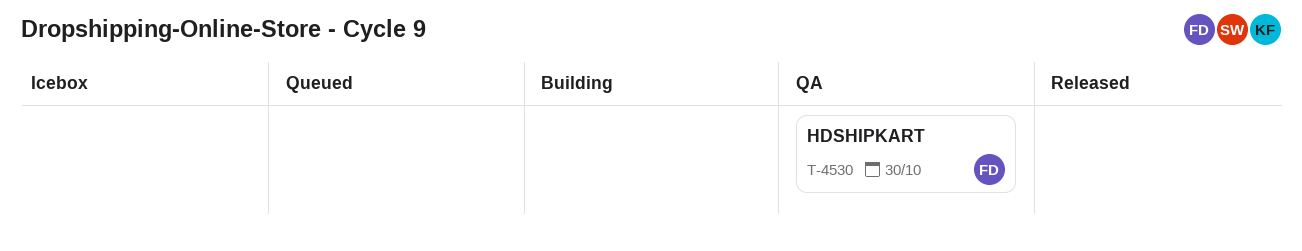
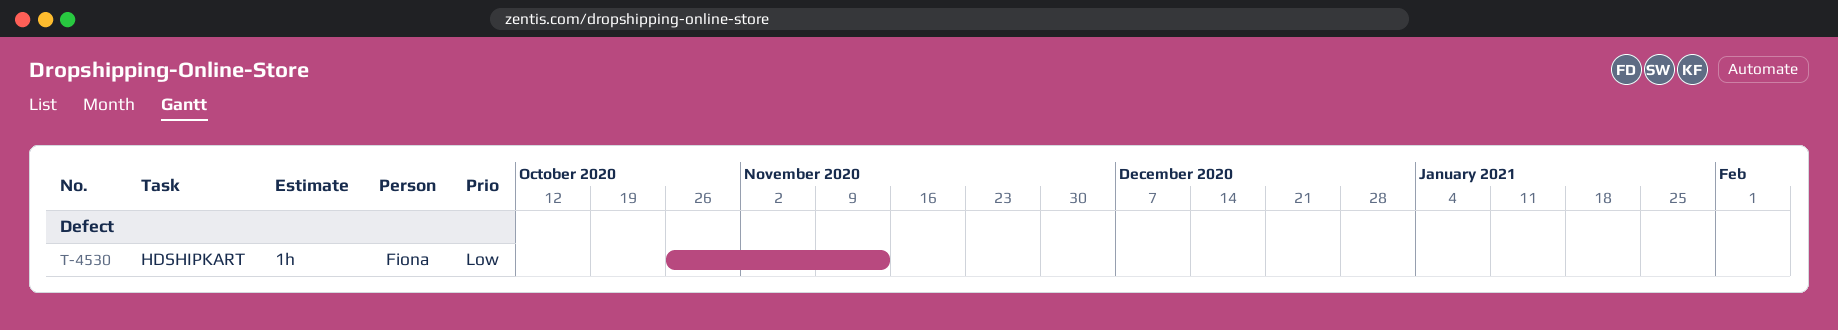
T-4530, due: Oct 30 -> Nov 13

